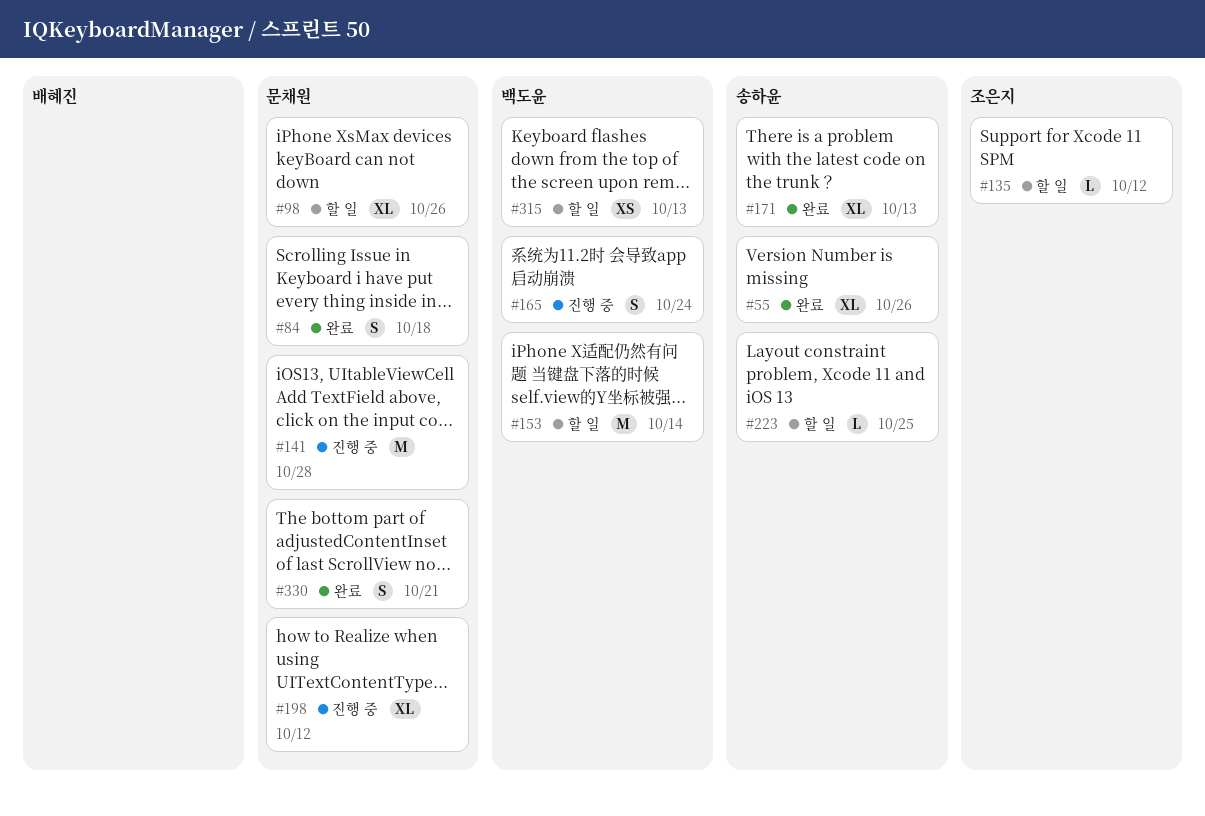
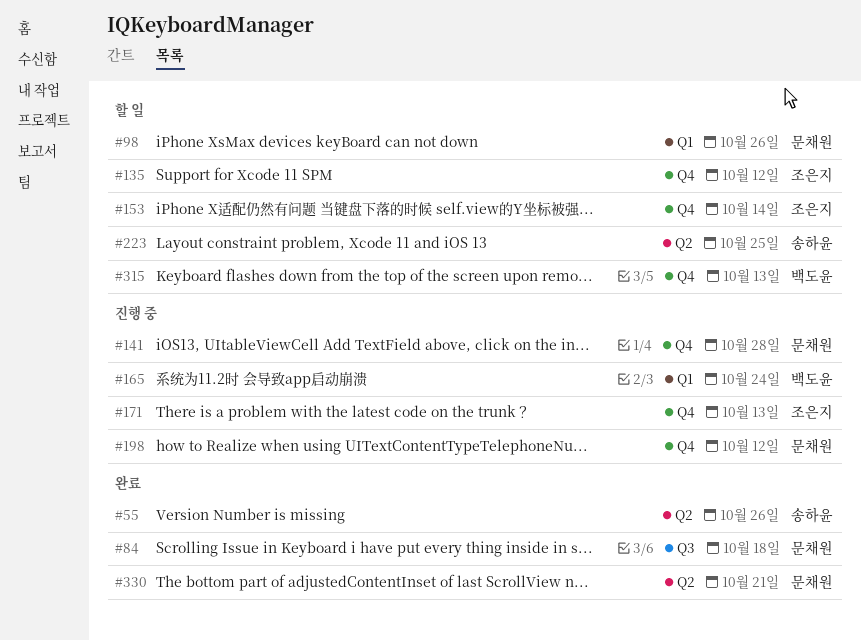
#153, owner: 백도윤 -> 조은지
#171, status: 완료 -> 진행 중
#171, owner: 송하윤 -> 조은지

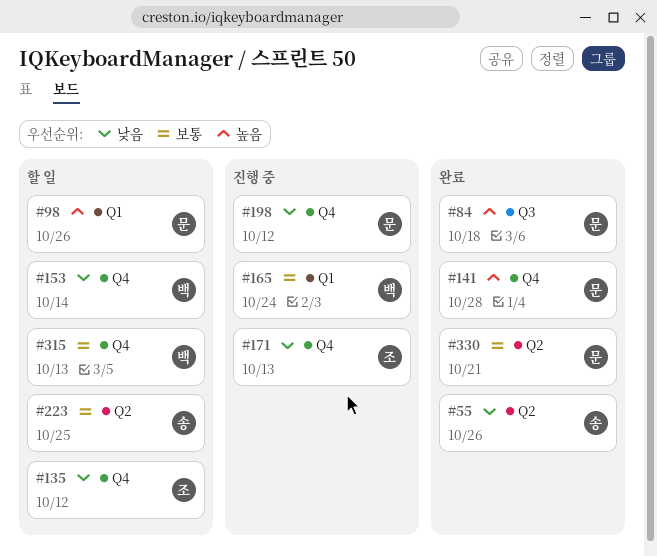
#141, status: 진행 중 -> 완료
#153, owner: 조은지 -> 백도윤

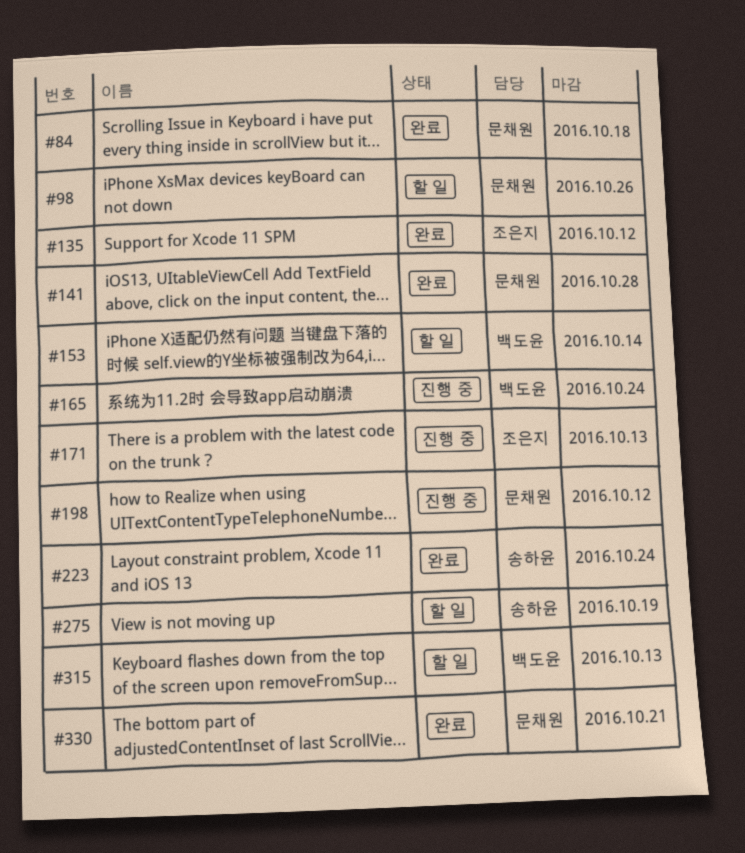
#55: present -> none
#135, status: 할 일 -> 완료
#223, status: 할 일 -> 완료
#223, due: Oct 25 -> Oct 24
#275: none -> present

